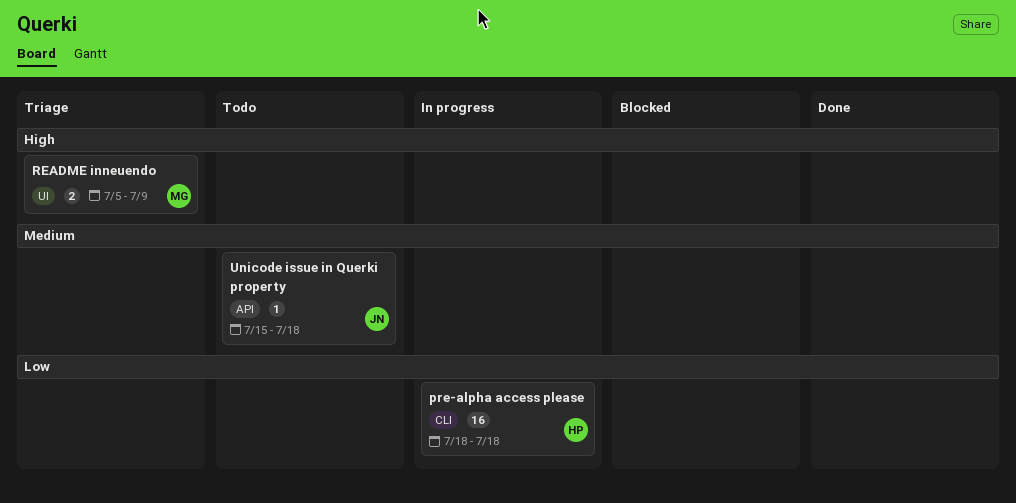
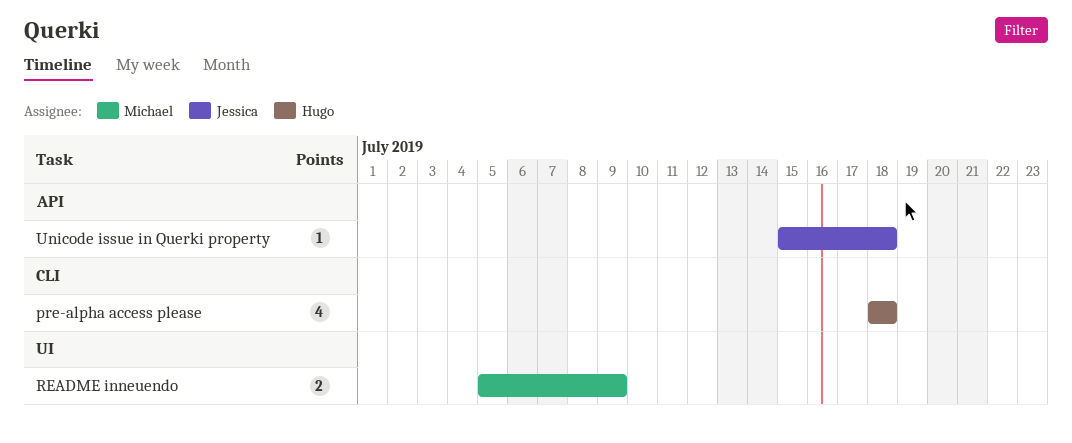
pre-alpha access please, estimate: 16 -> 4

